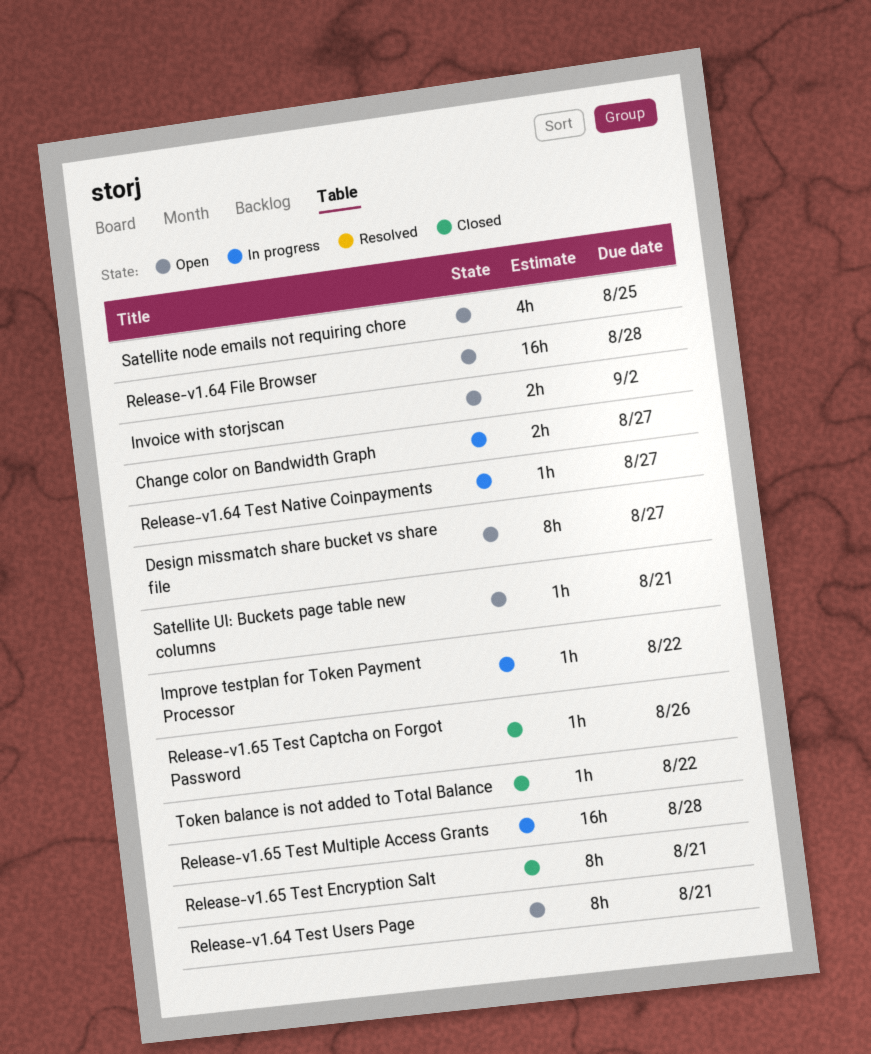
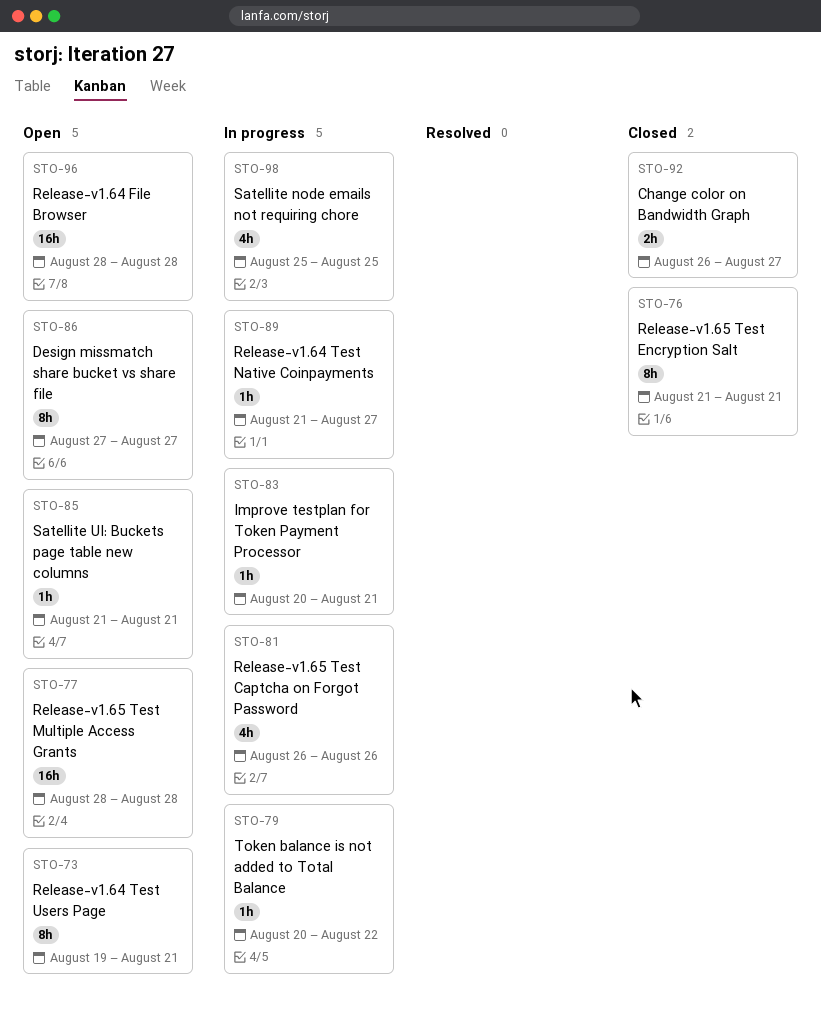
Change color on Bandwidth Graph, status: In progress -> Closed
Improve testplan for Token Payment Processor, due: Aug 22 -> Aug 21
Invoice with storjscan: present -> none
Release-v1.65 Test Captcha on Forgot Password, status: Closed -> In progress
Release-v1.65 Test Captcha on Forgot Password, estimate: 1h -> 4h
Release-v1.65 Test Multiple Access Grants, status: In progress -> Open
Satellite node emails not requiring chore, status: Open -> In progress
Token balance is not added to Total Balance, status: Closed -> In progress

